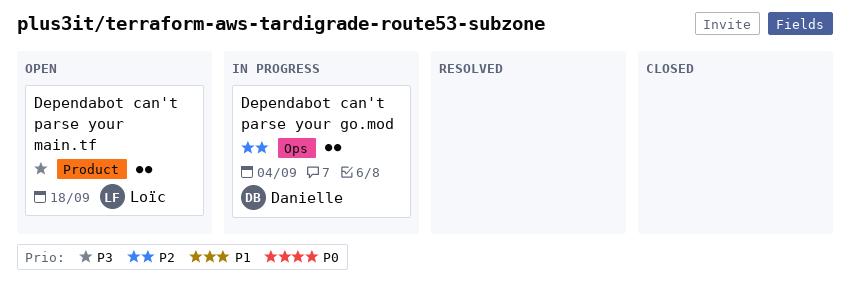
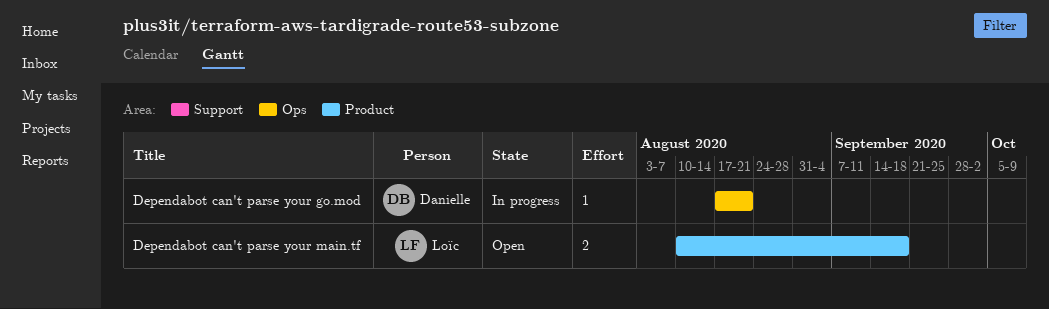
Dependabot can't parse your go.mod, estimate: 2 -> 1
Dependabot can't parse your go.mod, due: Sep 4 -> Aug 21

